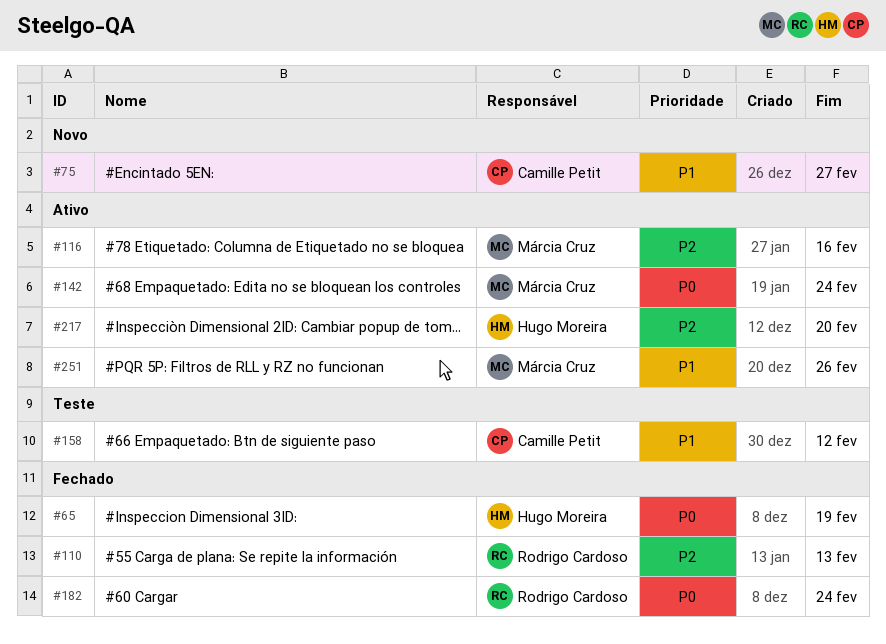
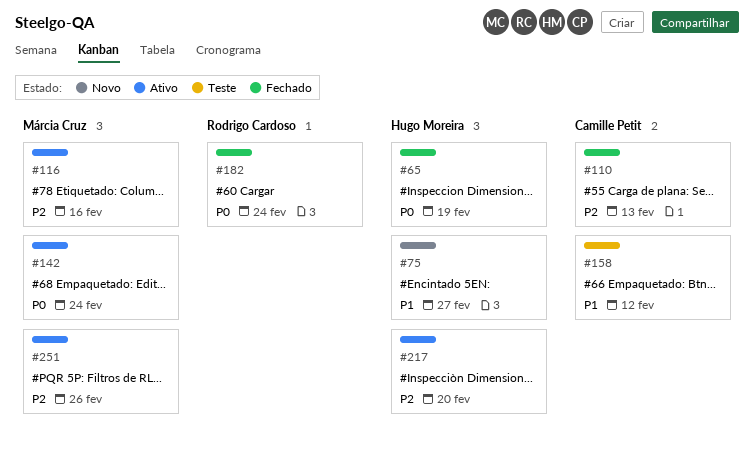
#75, owner: Camille Petit -> Hugo Moreira
#110, owner: Rodrigo Cardoso -> Camille Petit
#251, priority: P1 -> P2

